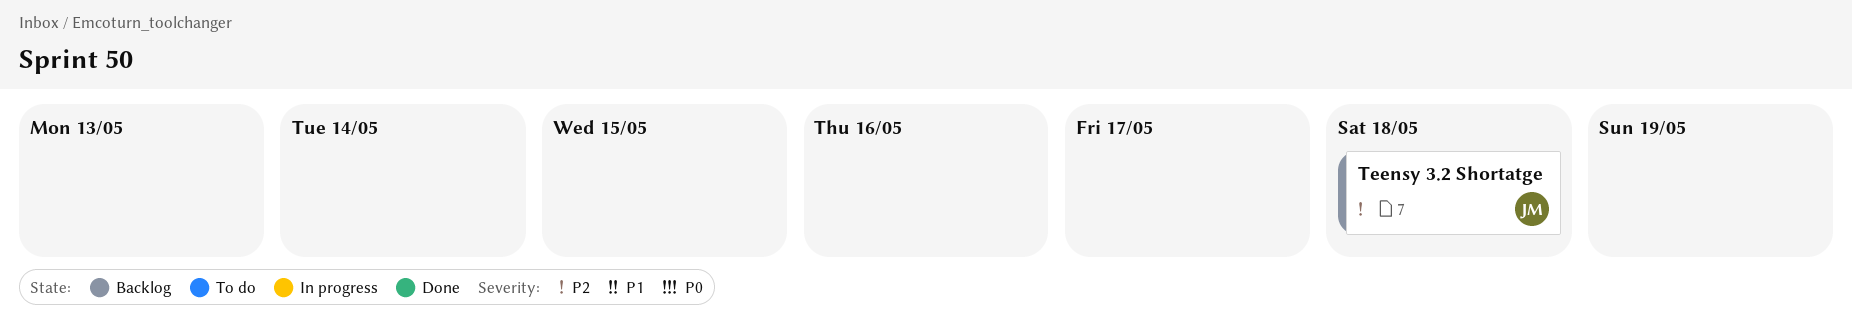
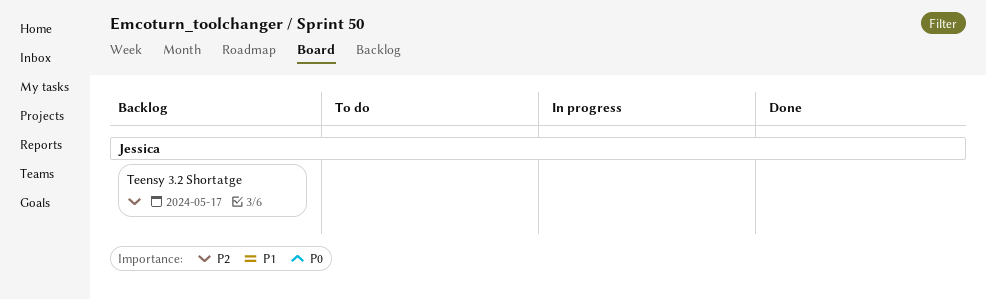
Teensy 3.2 Shortatge, due: May 18 -> May 17

